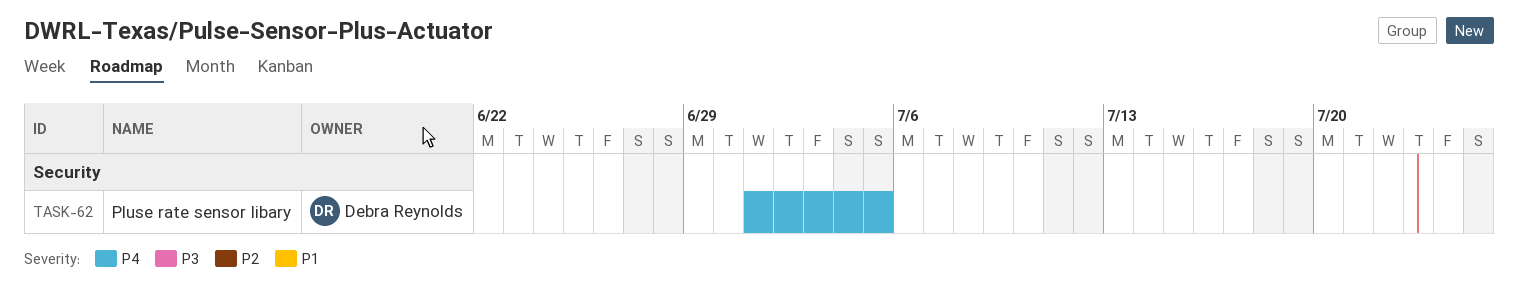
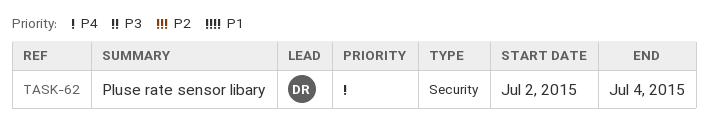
TASK-62, start: Jul 1 -> Jul 2
TASK-62, due: Jul 5 -> Jul 4

